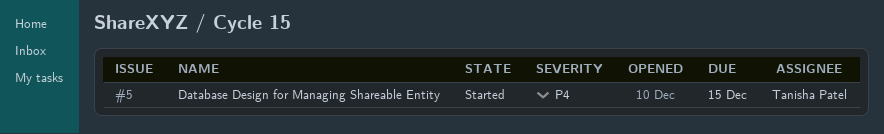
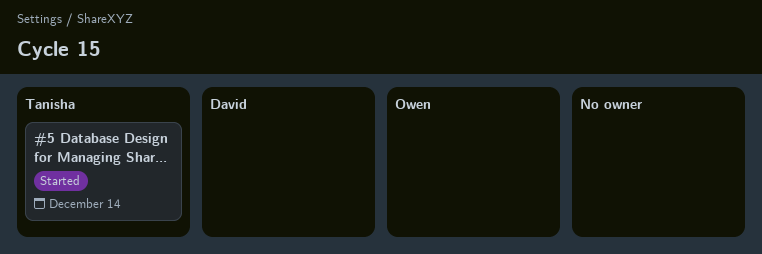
#5, due: Dec 15 -> Dec 14

